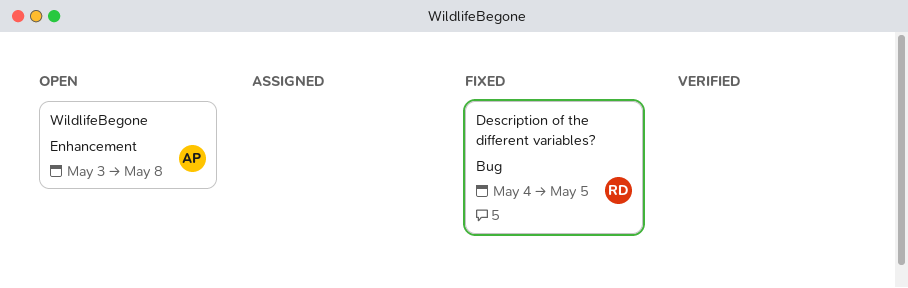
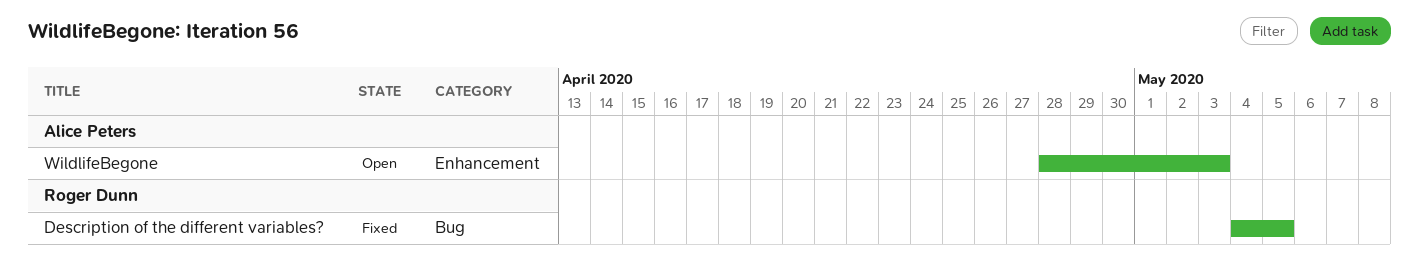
WildlifeBegone, start: May 3 -> Apr 28
WildlifeBegone, due: May 8 -> May 3

